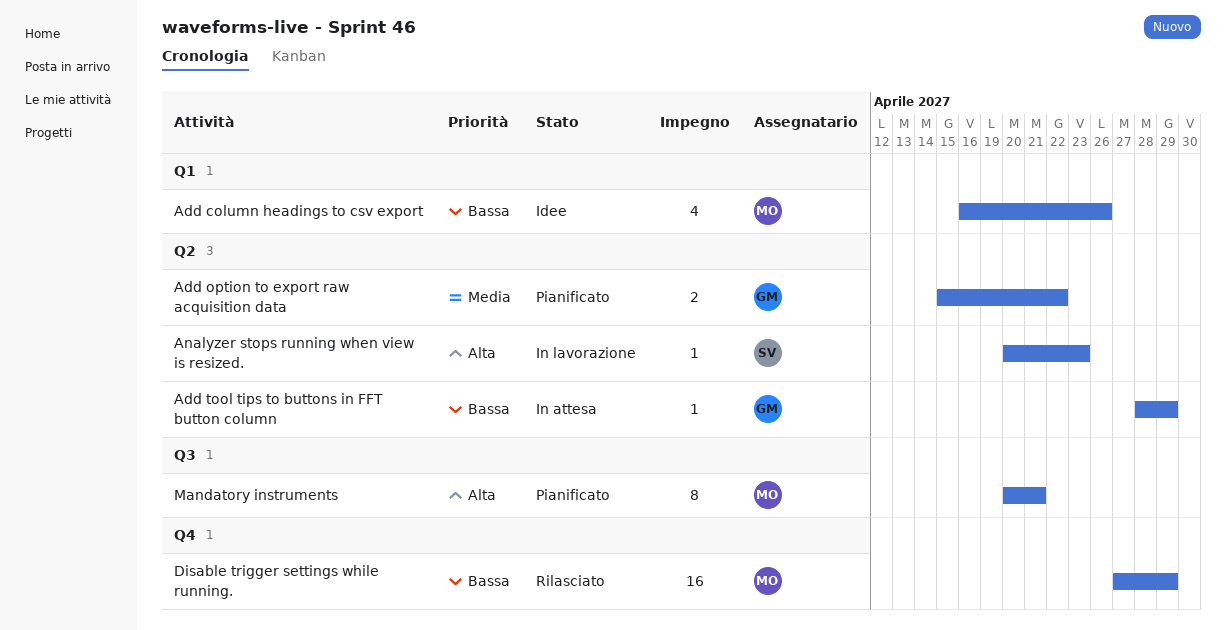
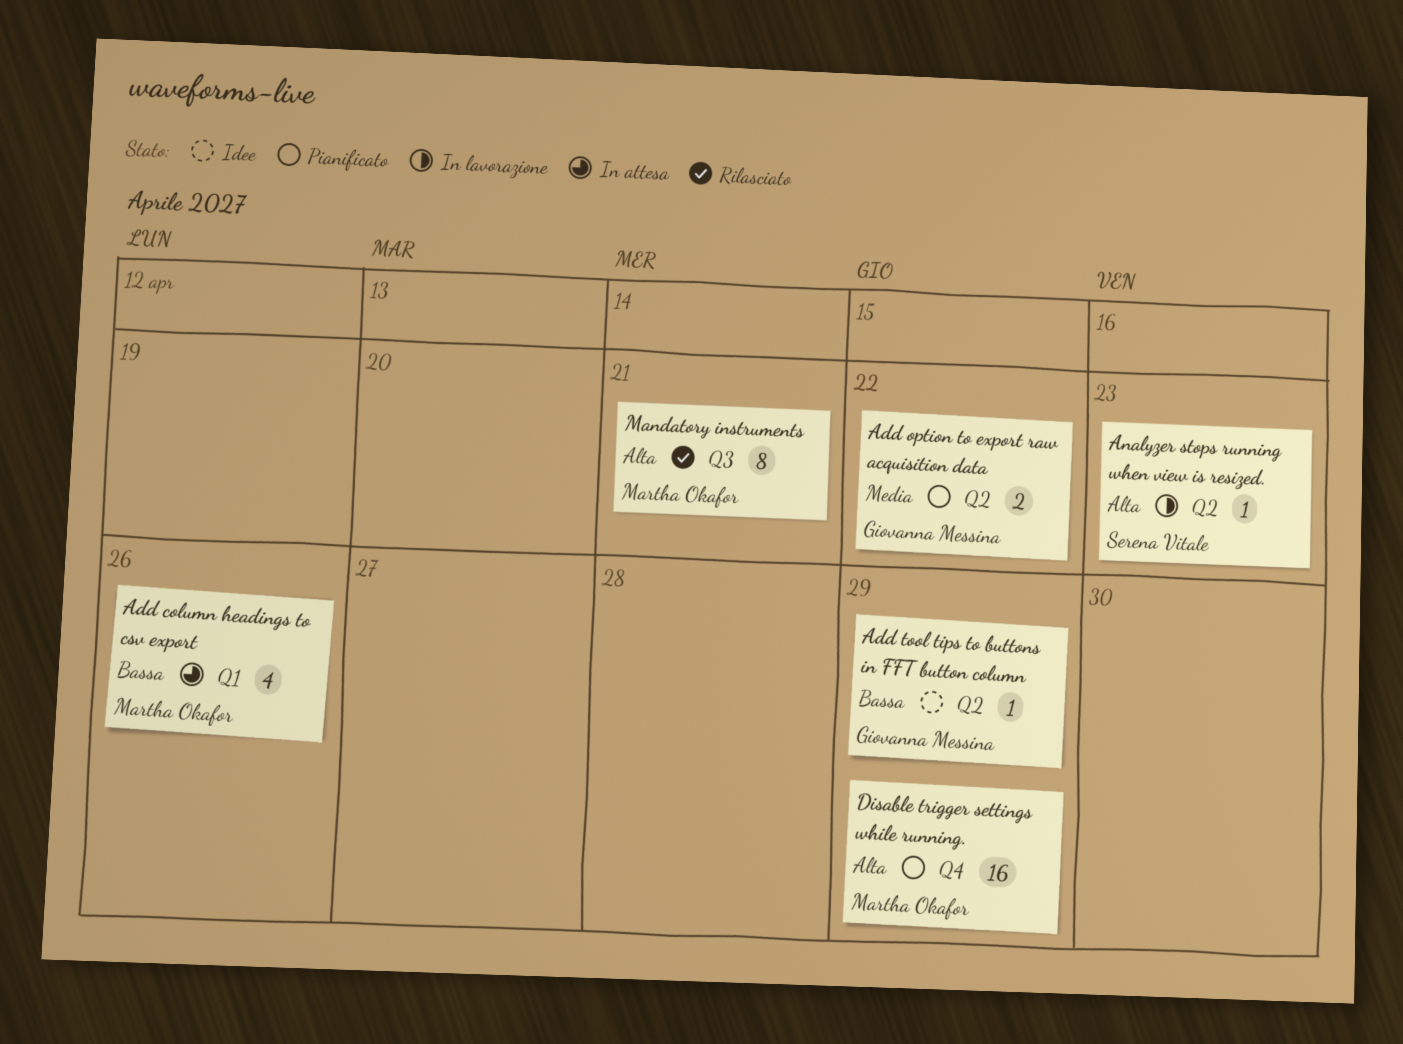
Add column headings to csv export, status: Idee -> In attesa
Add tool tips to buttons in FFT button column, status: In attesa -> Idee
Disable trigger settings while running., status: Rilasciato -> Pianificato
Disable trigger settings while running., priority: Bassa -> Alta
Mandatory instruments, status: Pianificato -> Rilasciato

